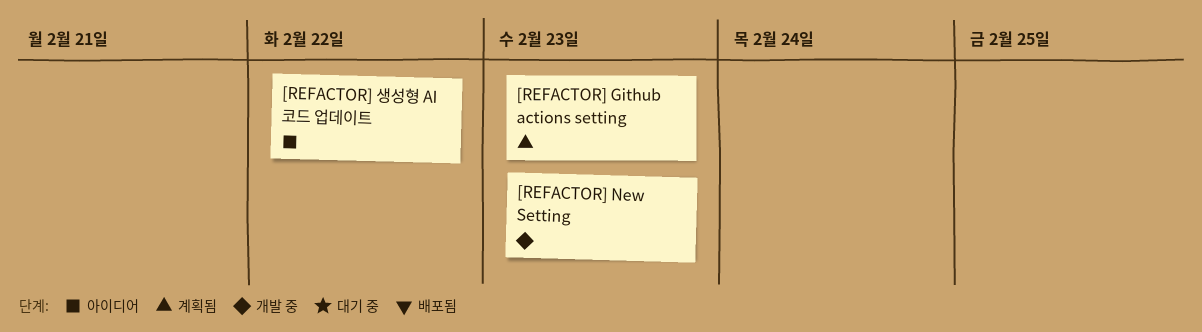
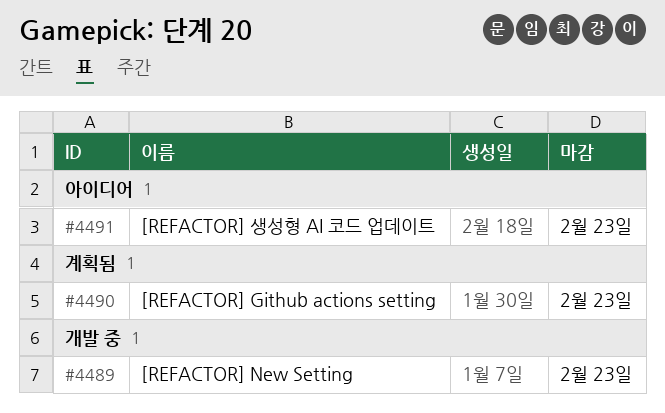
[REFACTOR] 생성형 AI 코드 업데이트, due: Feb 22 -> Feb 23

